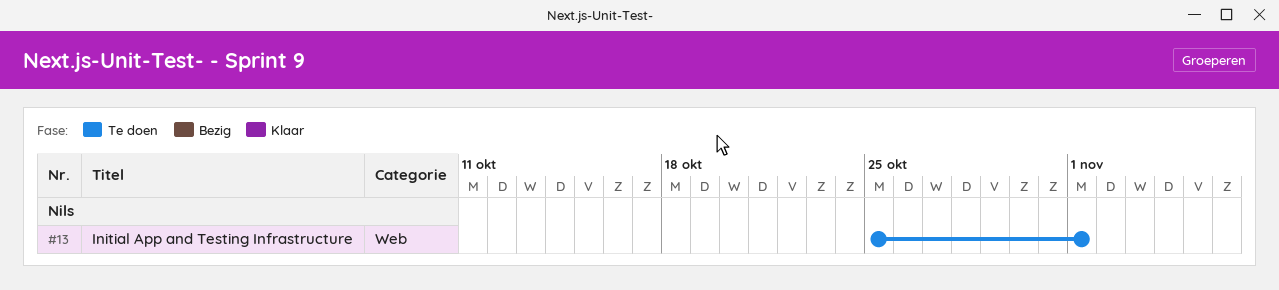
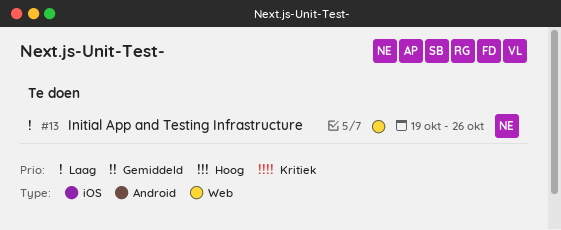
#13, start: Oct 25 -> Oct 19
#13, due: Nov 1 -> Oct 26

